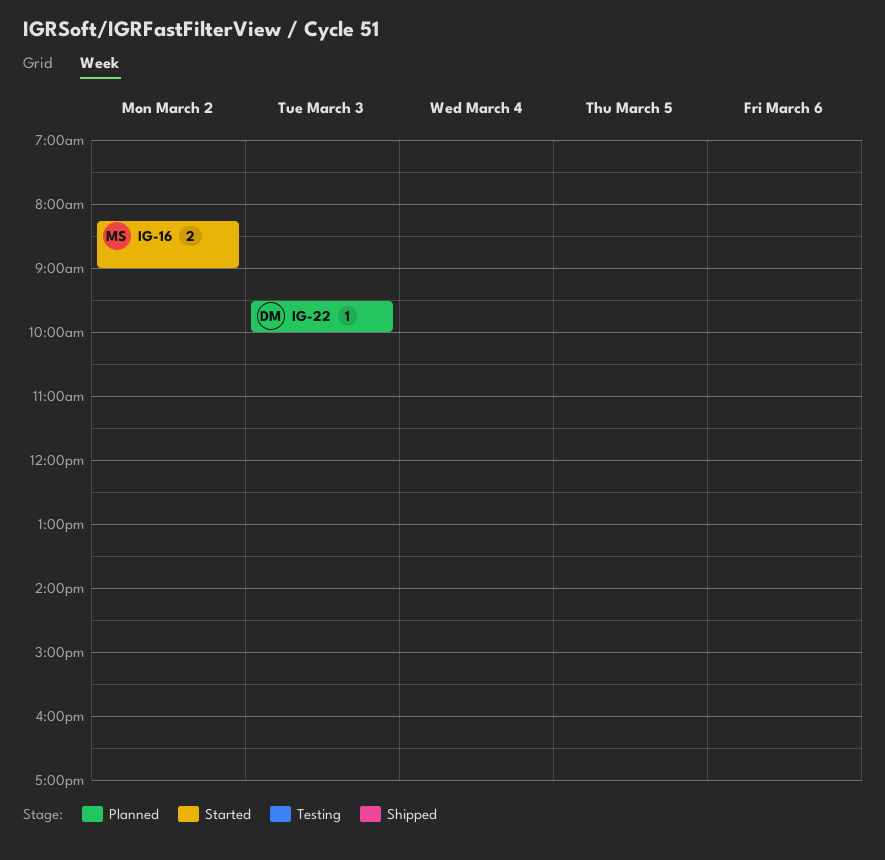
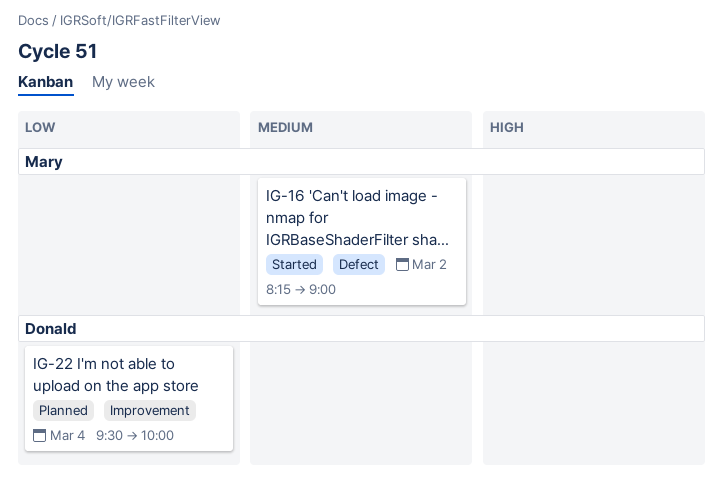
IG-22, day: Mar 3 -> Mar 4

